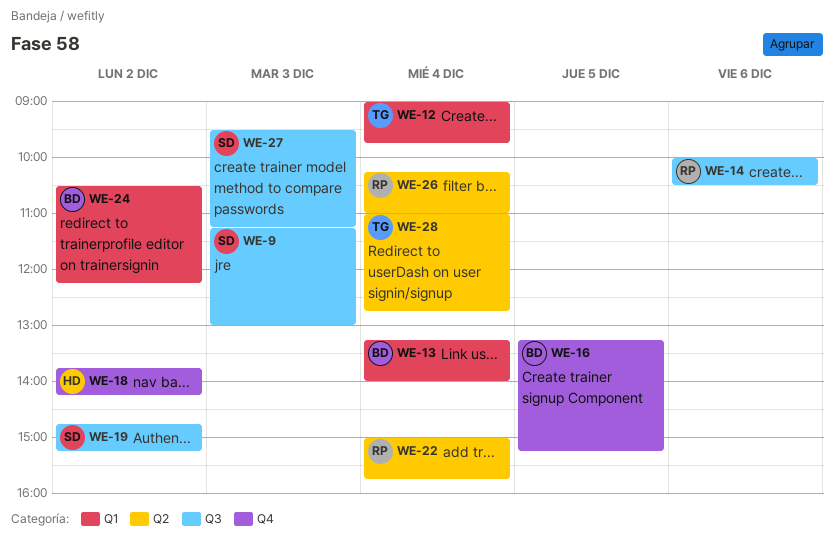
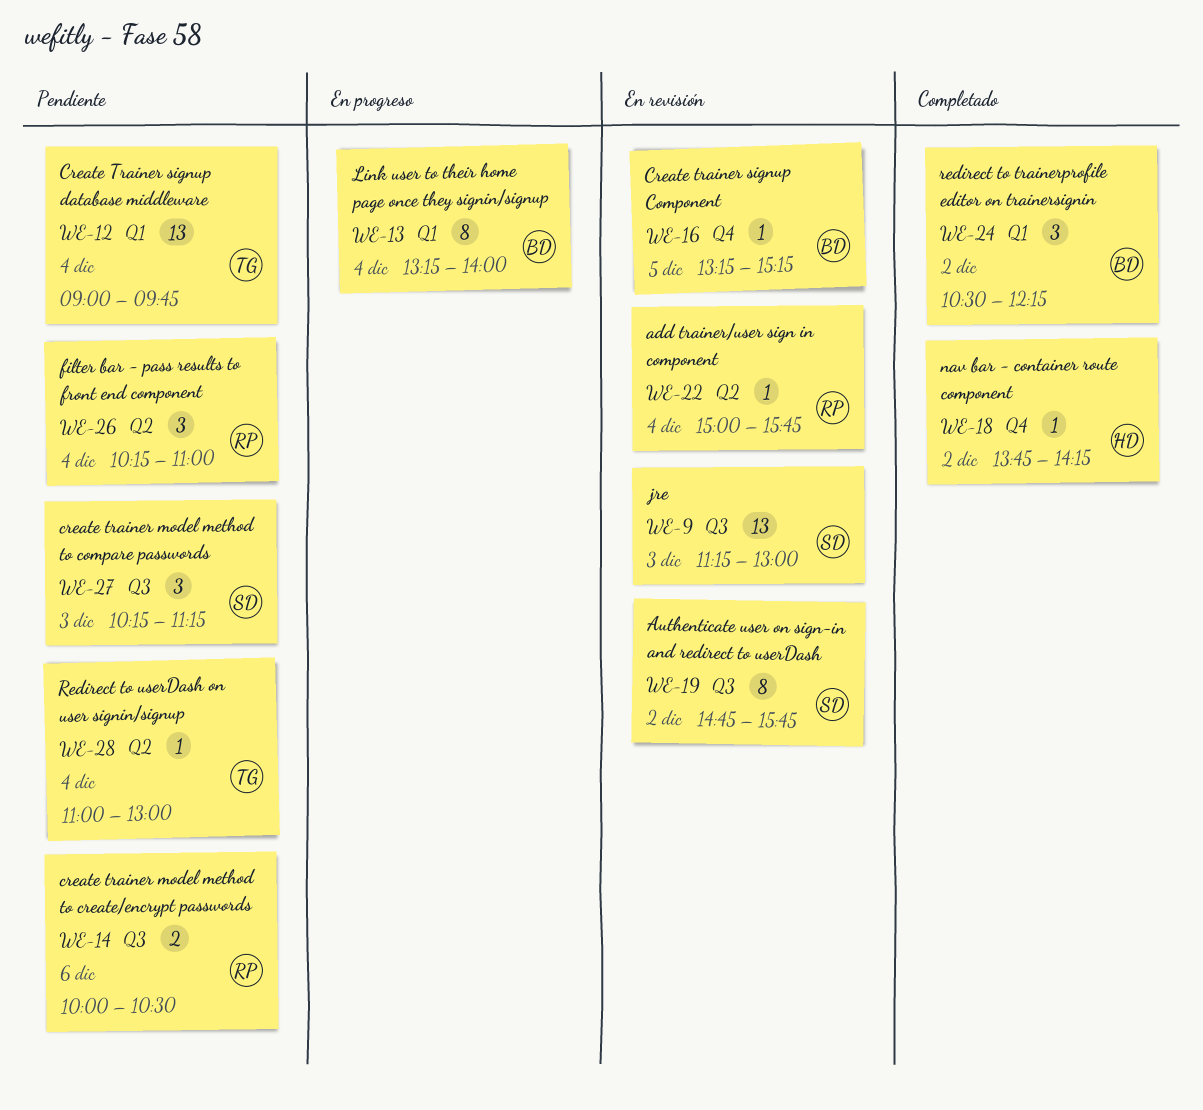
WE-19, ends: 15:15 -> 15:45
WE-27, begins: 09:30 -> 10:15
WE-28, ends: 12:45 -> 13:00

